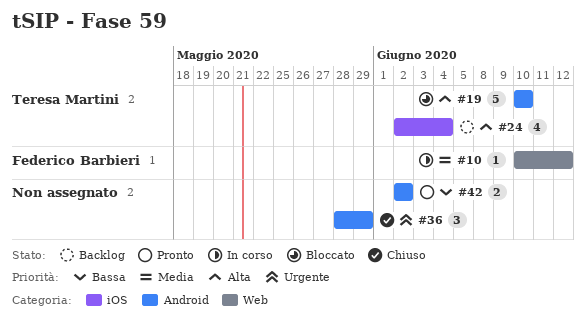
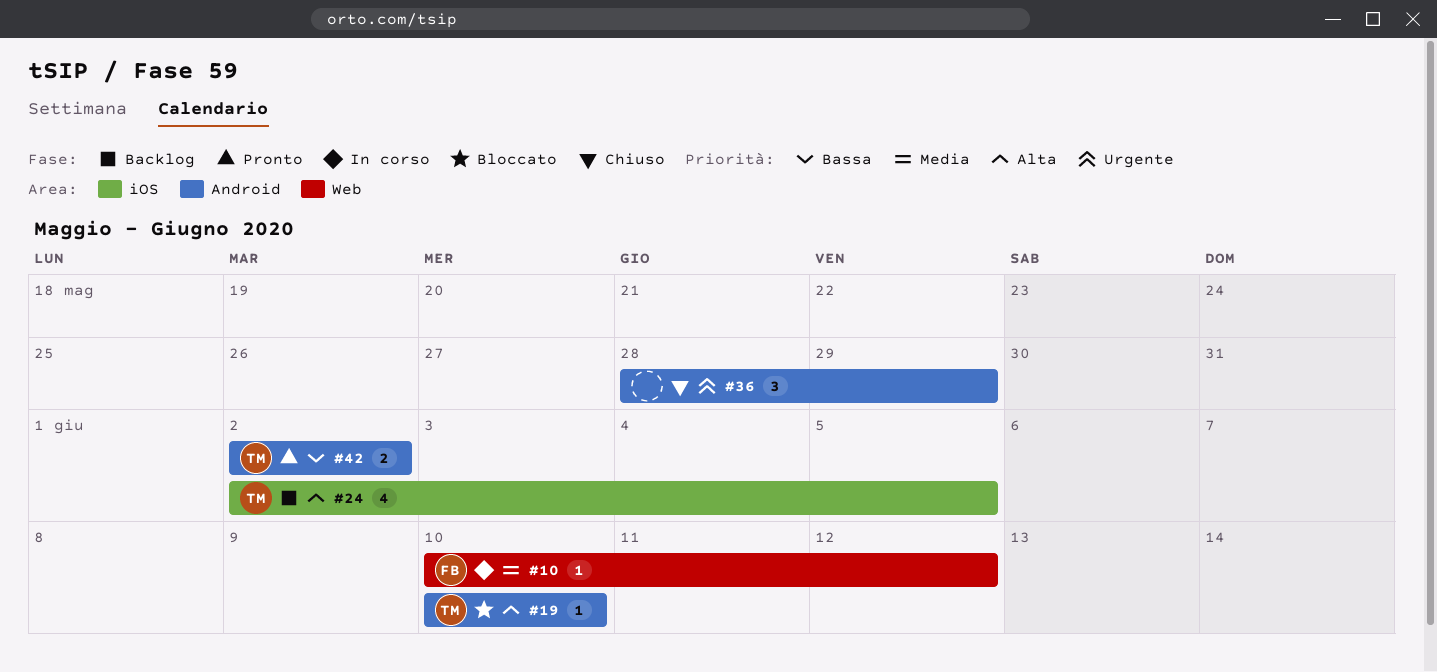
#19, estimate: 5 -> 1
#24, due: Jun 4 -> Jun 5
#42, owner: none -> Teresa Martini

